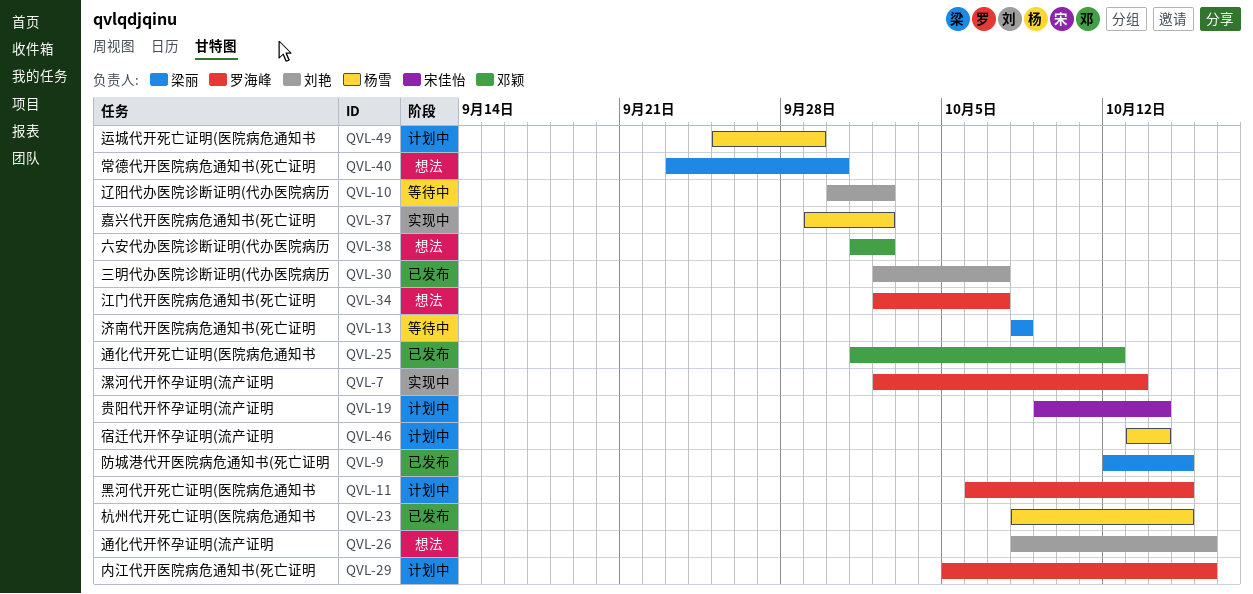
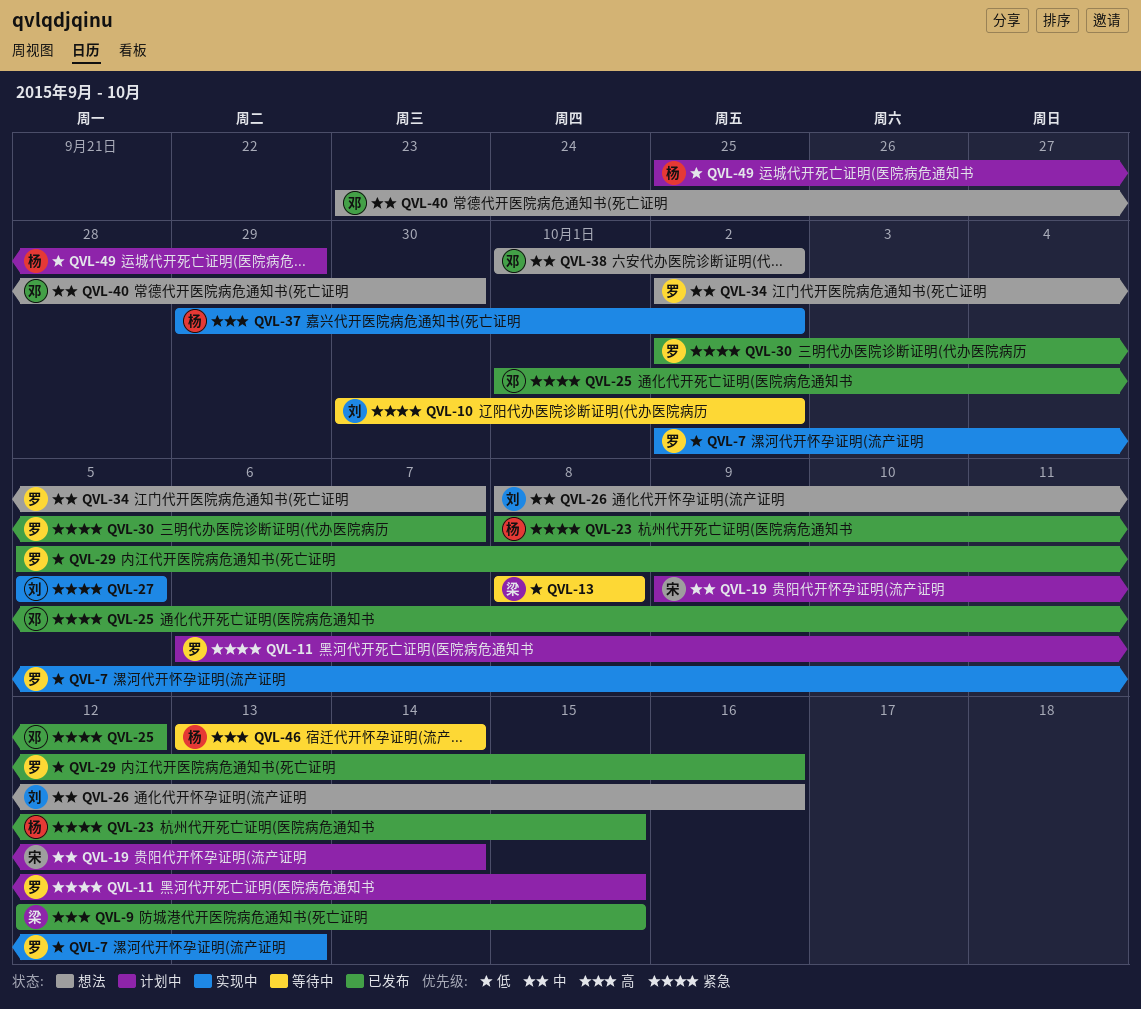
QVL-27: none -> present
QVL-29, status: 计划中 -> 已发布
QVL-30, owner: 刘艳 -> 罗海峰
QVL-40, owner: 梁丽 -> 邓颖
QVL-46, status: 计划中 -> 等待中

